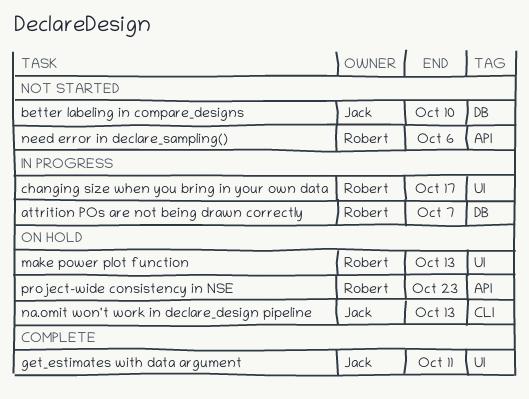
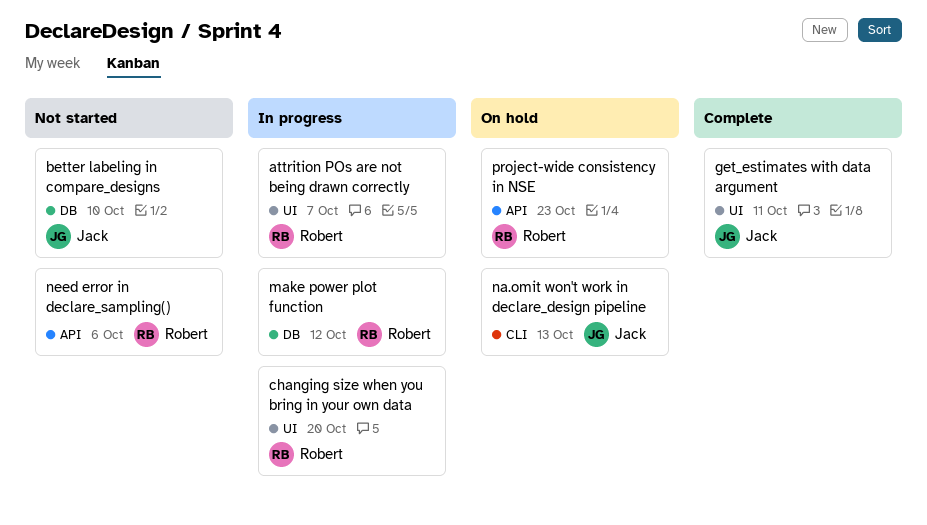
attrition POs are not being drawn correctly, label: DB -> UI
changing size when you bring in your own data, due: Oct 17 -> Oct 20
make power plot function, status: On hold -> In progress
make power plot function, label: UI -> DB
make power plot function, due: Oct 13 -> Oct 12

